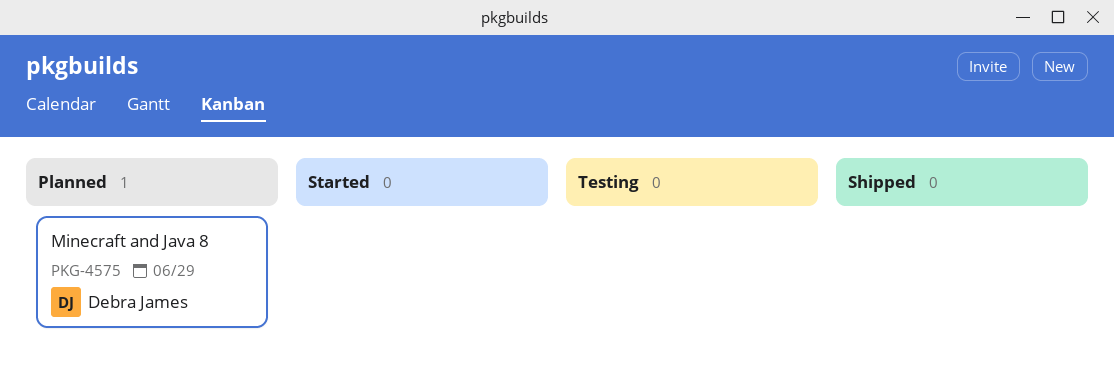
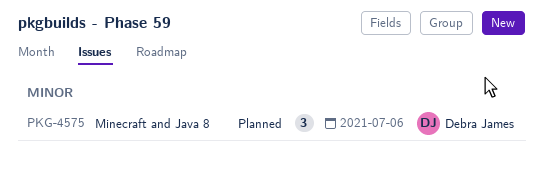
PKG-4575, due: Jun 29 -> Jul 6

